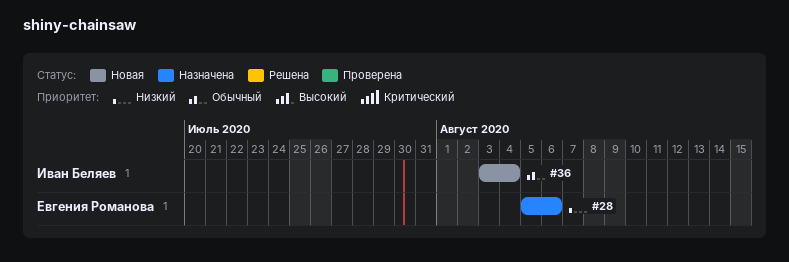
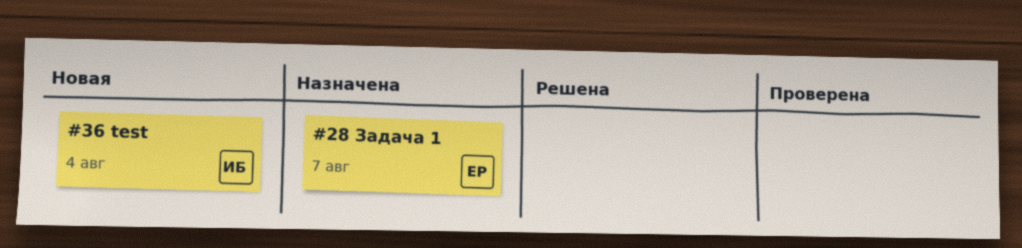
#28, due: Aug 6 -> Aug 7

